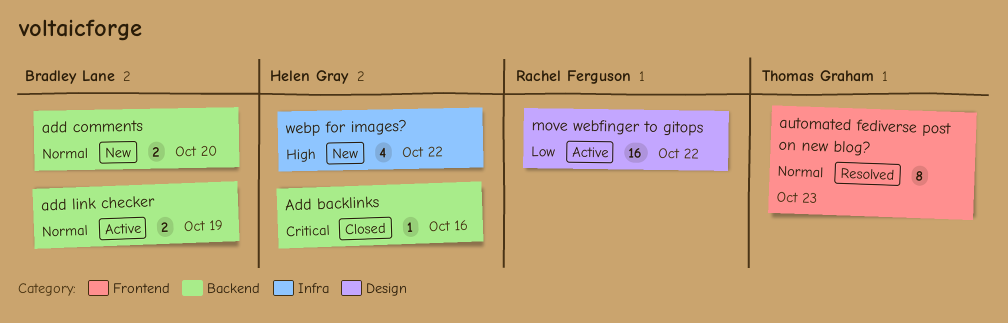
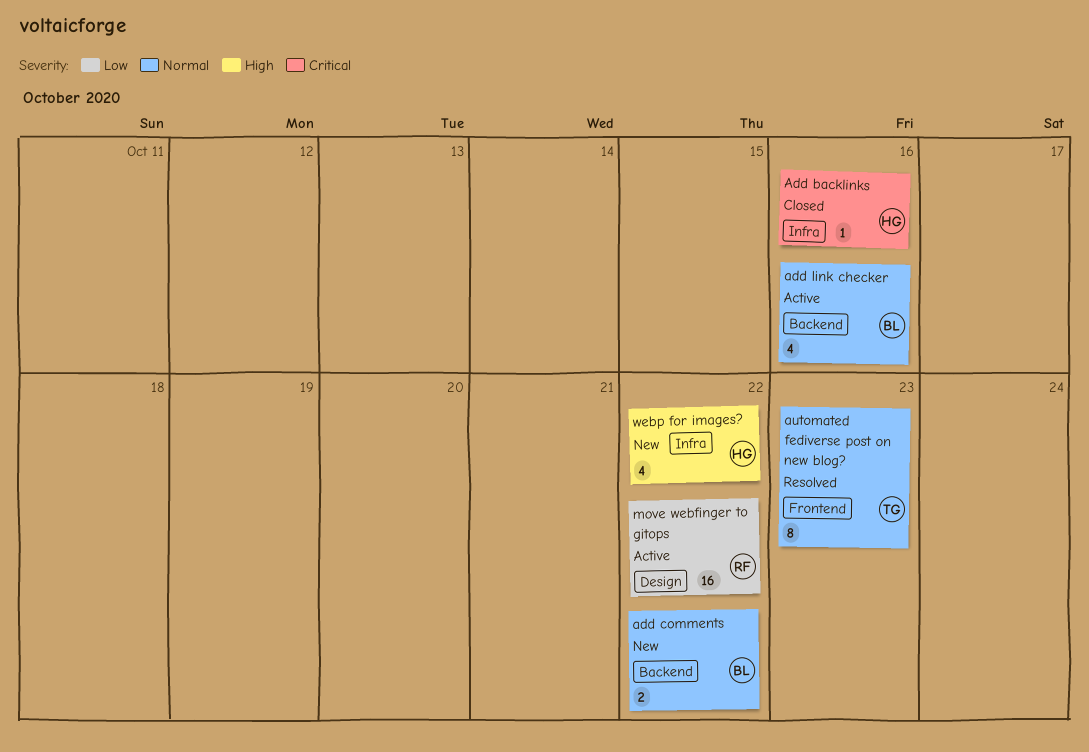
Add backlinks, label: Backend -> Infra
add comments, due: Oct 20 -> Oct 22
add link checker, estimate: 2 -> 4
add link checker, due: Oct 19 -> Oct 16

